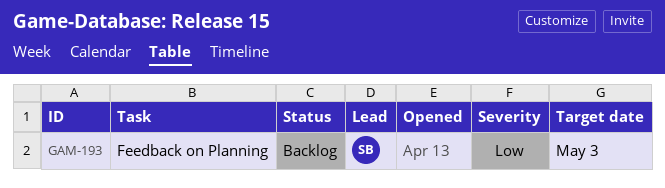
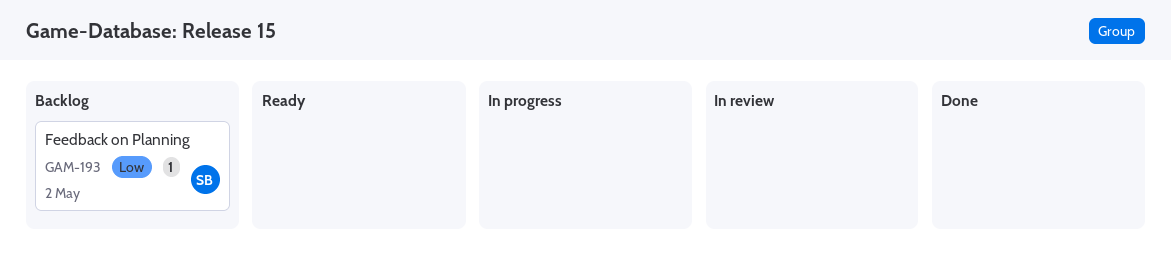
GAM-193, due: May 3 -> May 2

